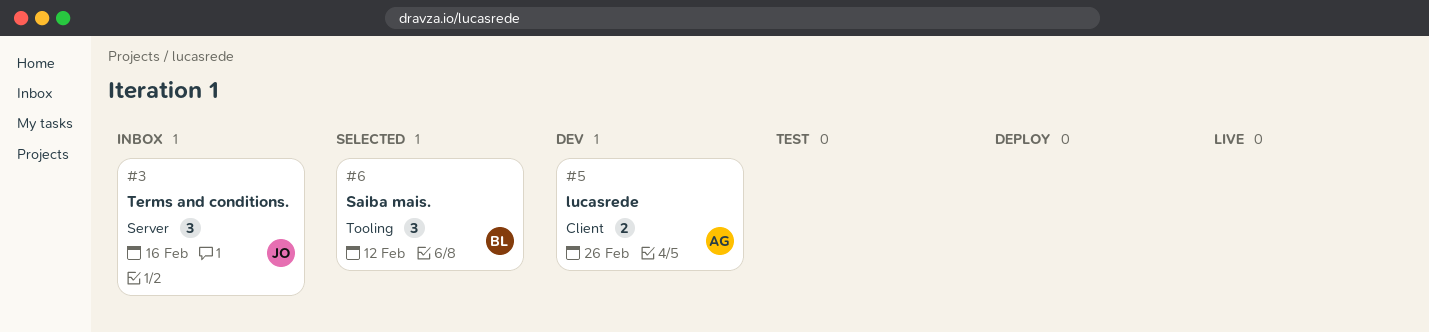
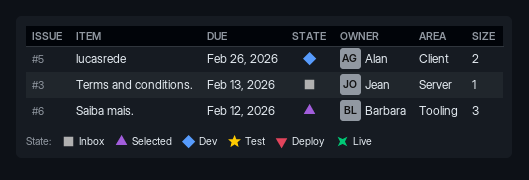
#3, estimate: 3 -> 1
#3, due: Feb 16 -> Feb 13

